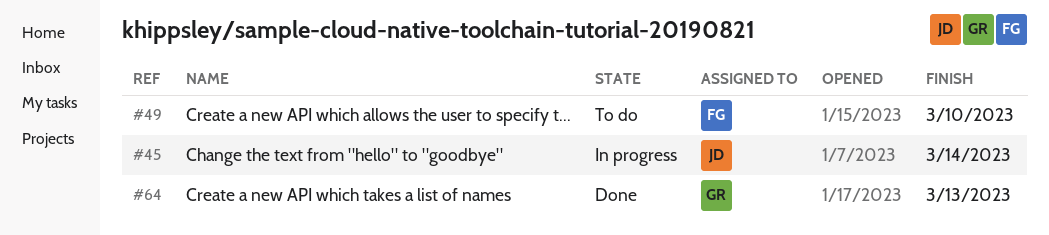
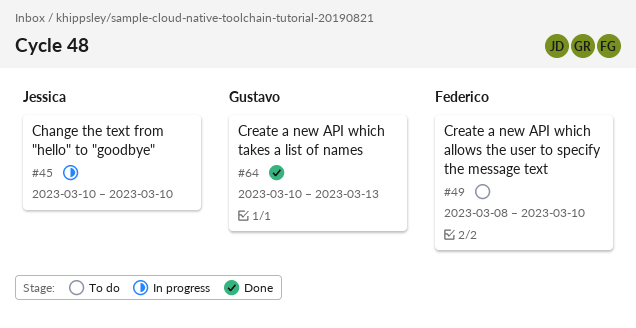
#45, due: Mar 14 -> Mar 10

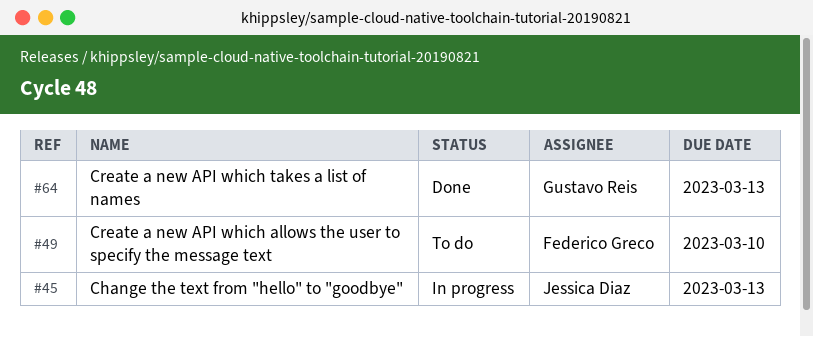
#45, due: Mar 10 -> Mar 13

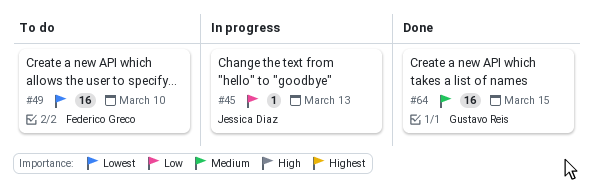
#64, due: Mar 13 -> Mar 15

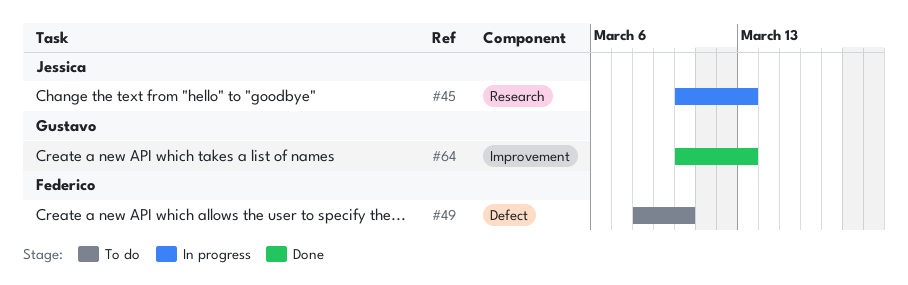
#64, due: Mar 15 -> Mar 13

